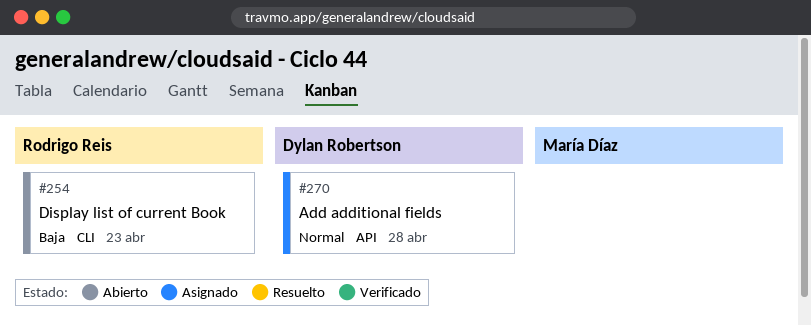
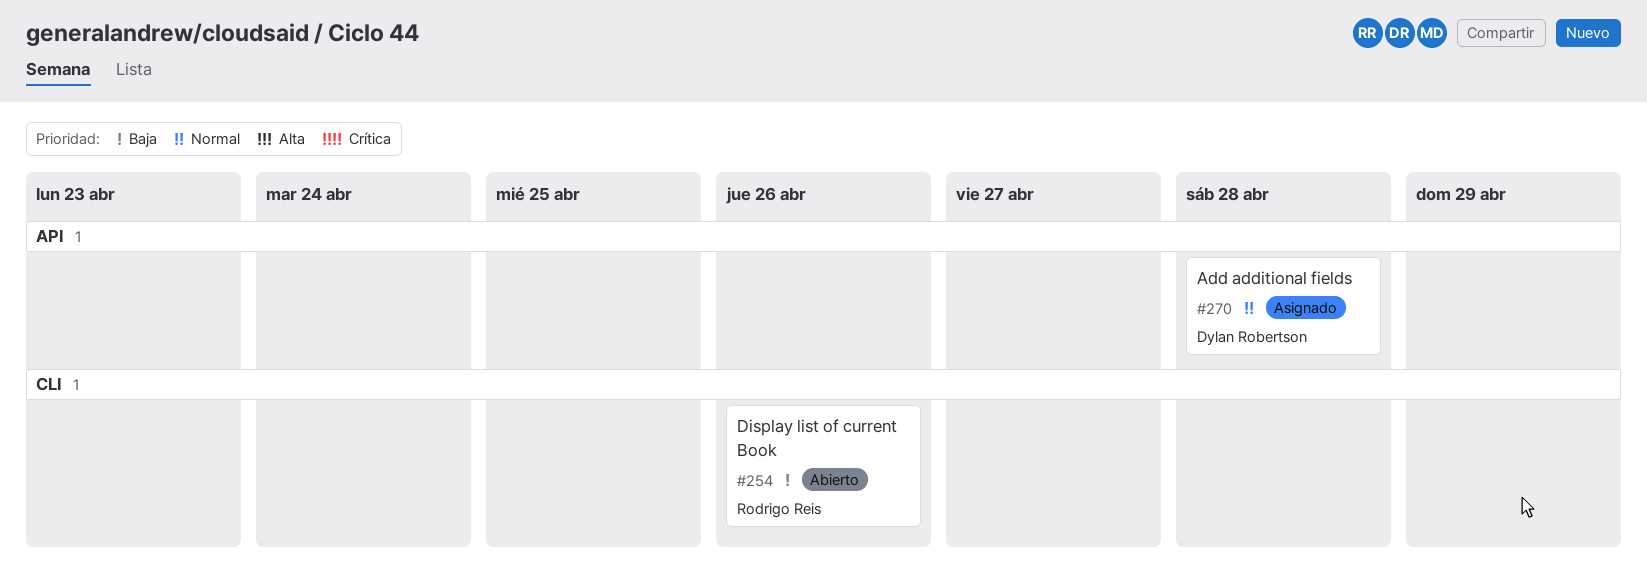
#254, due: Apr 23 -> Apr 26

